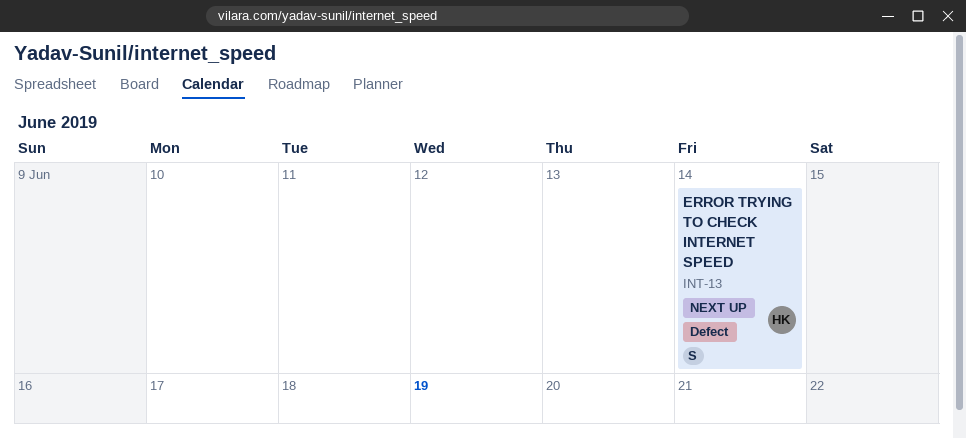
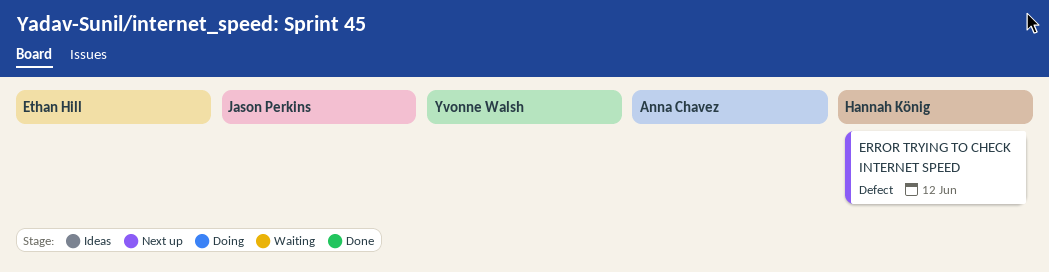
ERROR TRYING TO CHECK INTERNET SPEED, due: Jun 14 -> Jun 12

